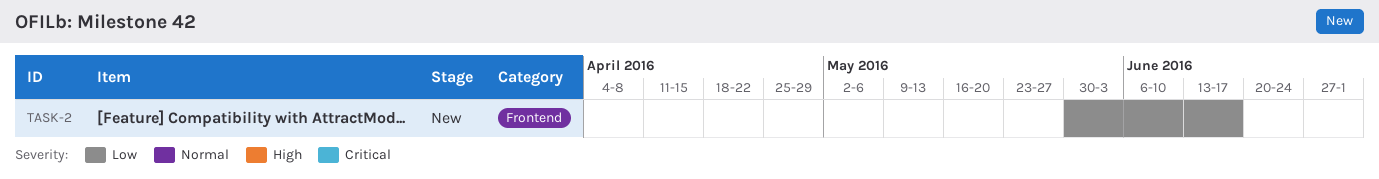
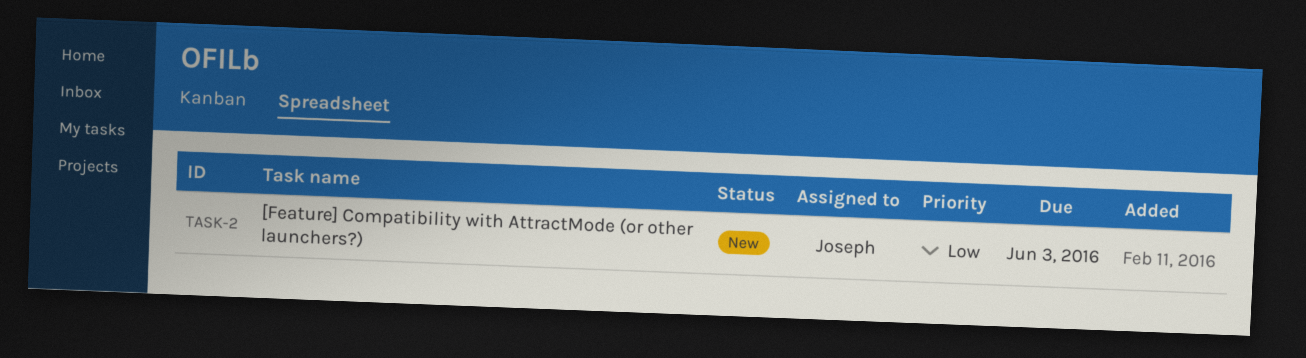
TASK-2, due: Jun 17 -> Jun 3

